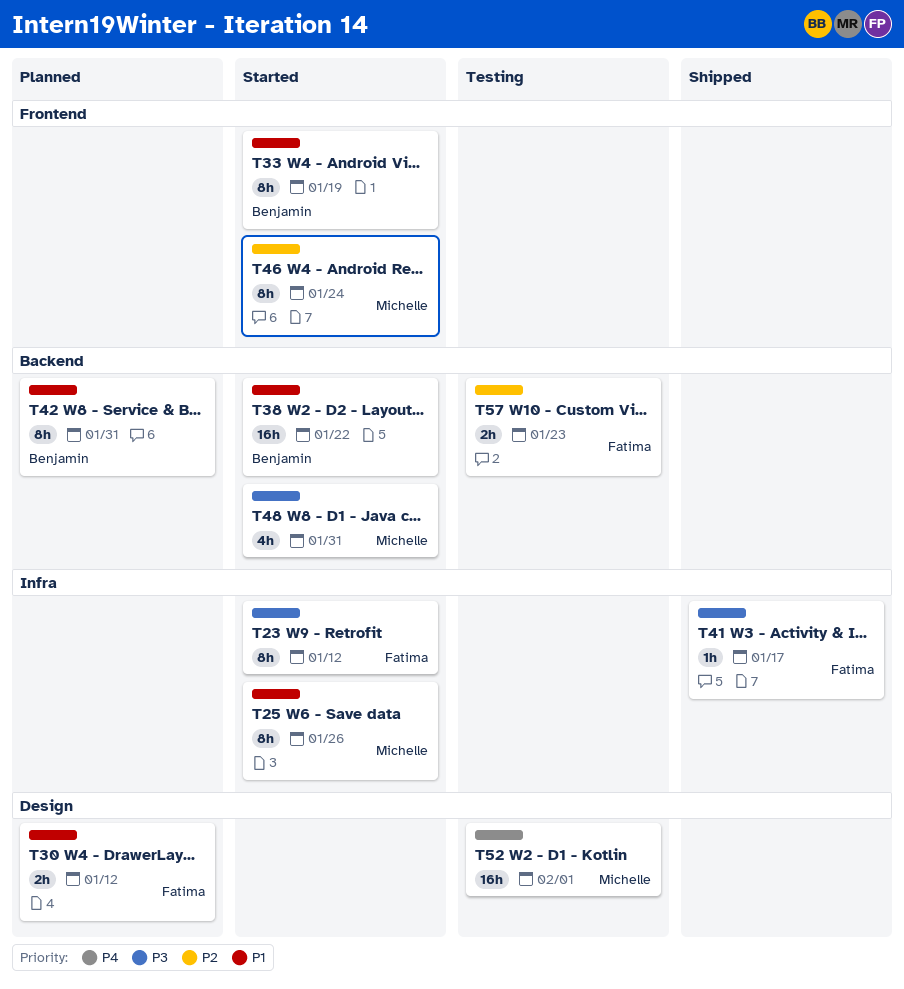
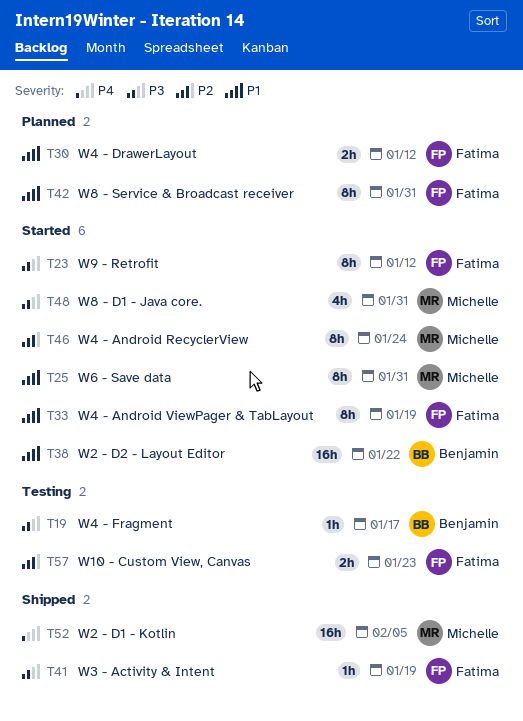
T19: none -> present
T25, due: Jan 26 -> Jan 31
T33, owner: Benjamin -> Fatima
T41, due: Jan 17 -> Jan 19
T42, owner: Benjamin -> Fatima
T52, status: Testing -> Shipped
T52, due: Feb 1 -> Feb 5

